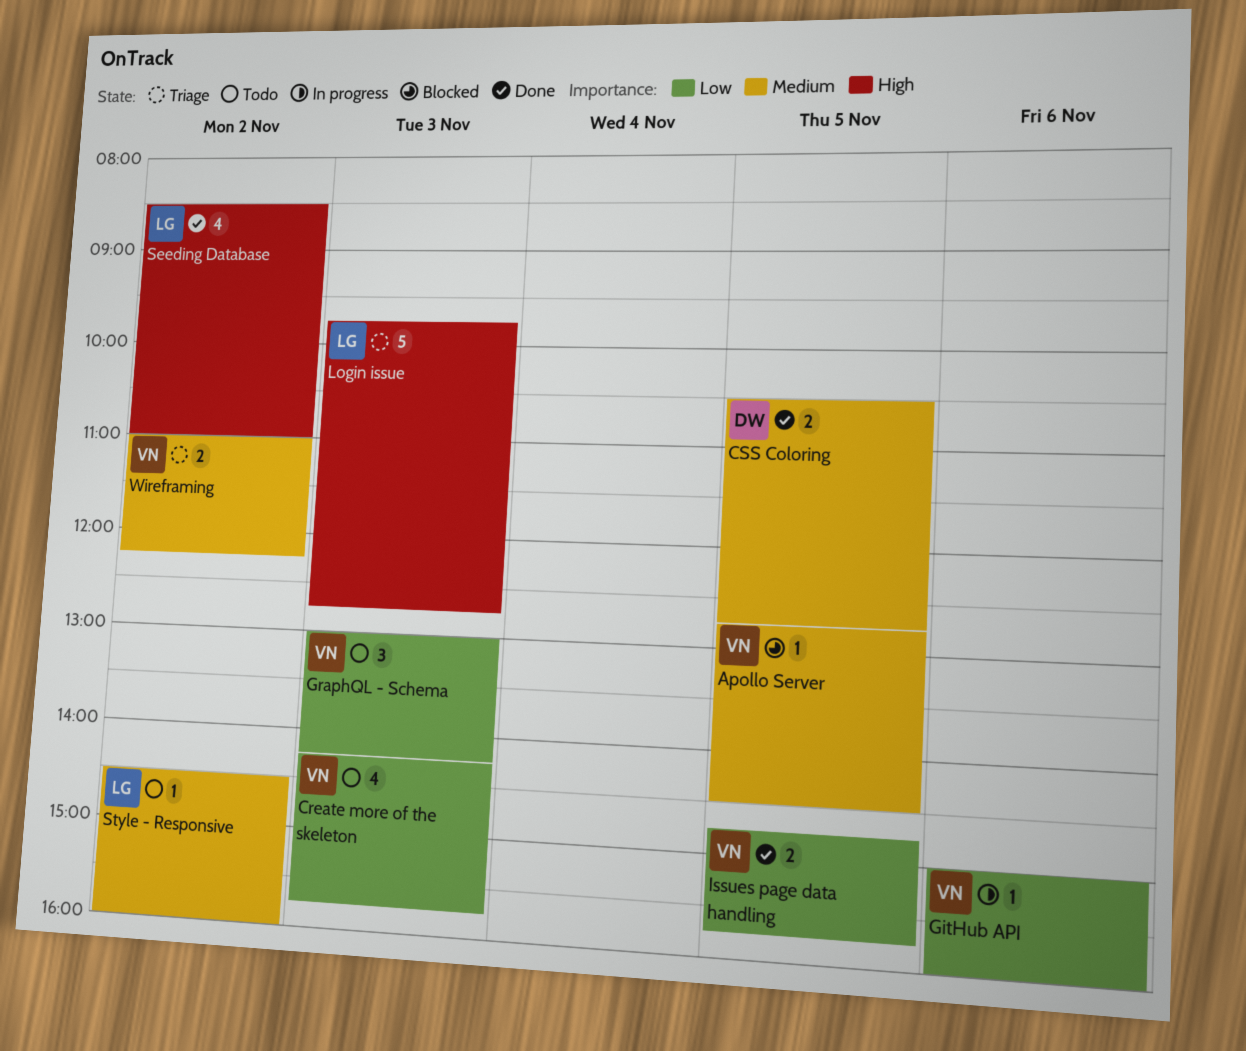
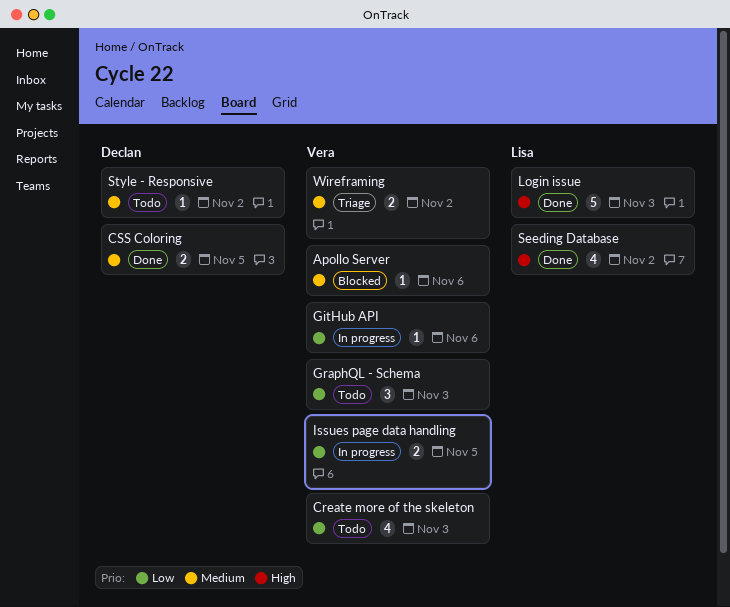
Apollo Server, day: Nov 5 -> Nov 6
Issues page data handling, status: Done -> In progress
Login issue, status: Triage -> Done
Style - Responsive, owner: Lisa -> Declan

